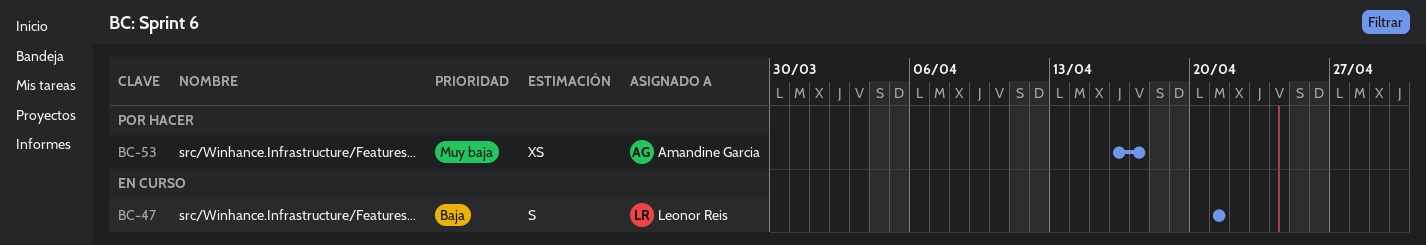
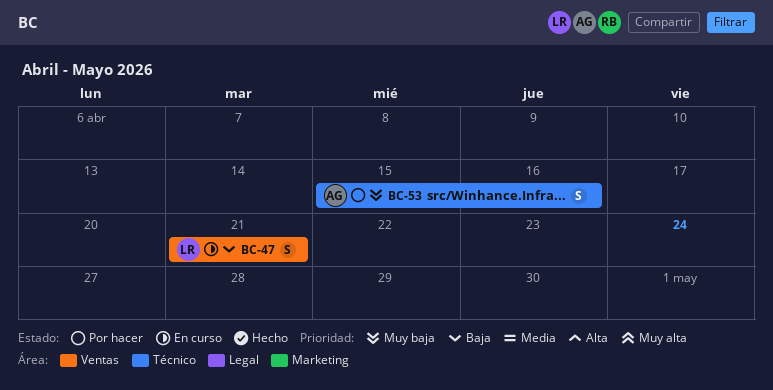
BC-53, estimate: XS -> S
BC-53, start: Apr 16 -> Apr 15
BC-53, due: Apr 17 -> Apr 16

